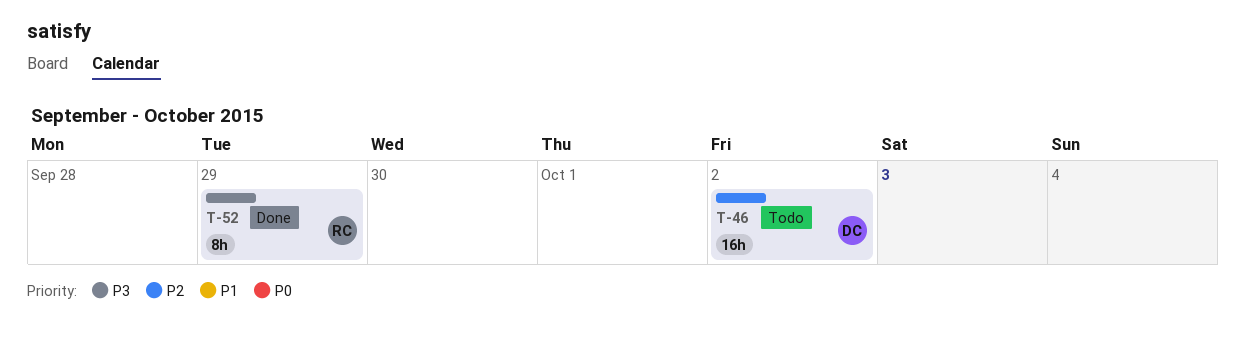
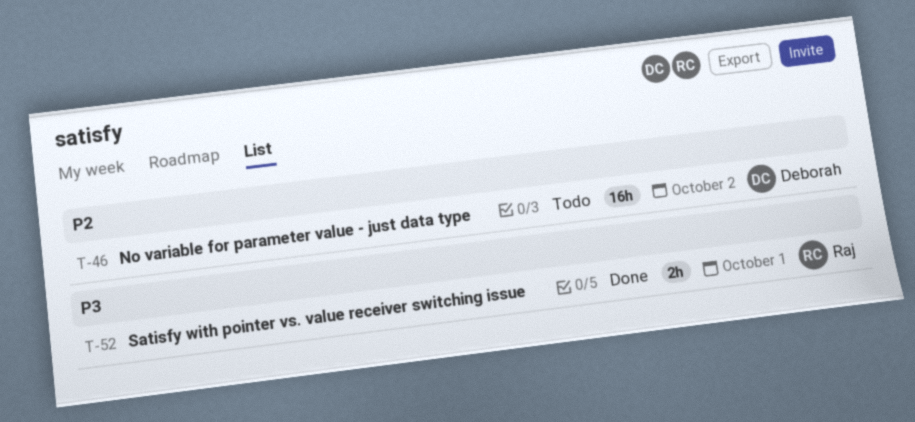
T-52, estimate: 8h -> 2h
T-52, due: Sep 29 -> Oct 1

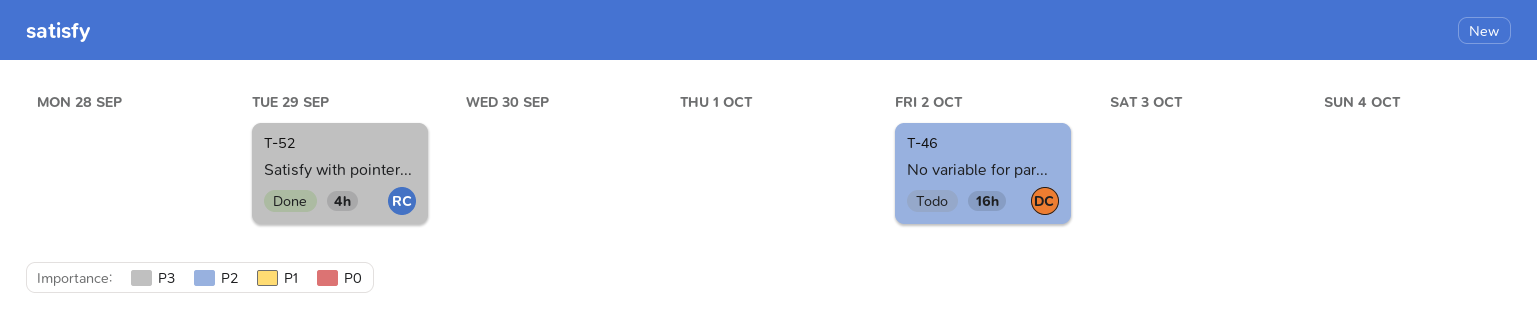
T-52, estimate: 2h -> 4h
T-52, due: Oct 1 -> Sep 29

